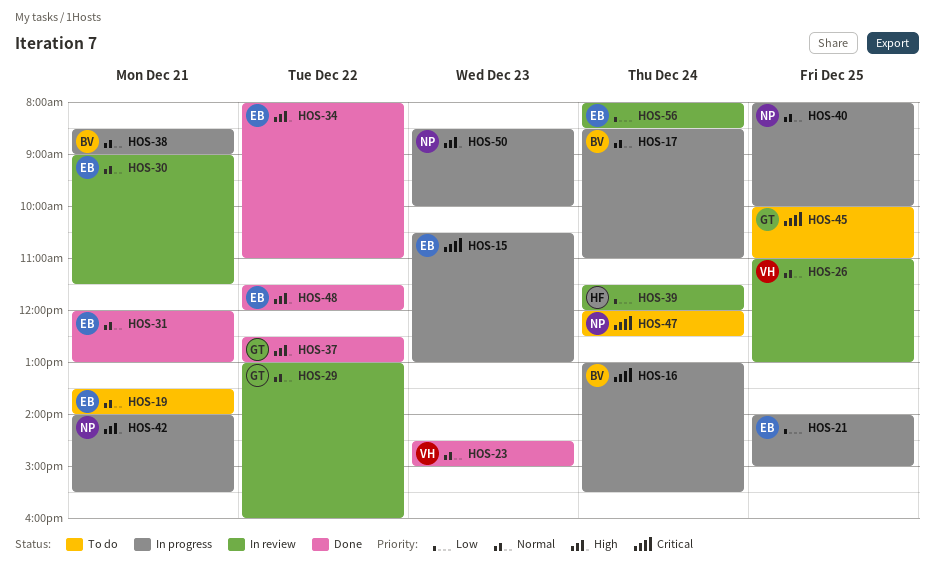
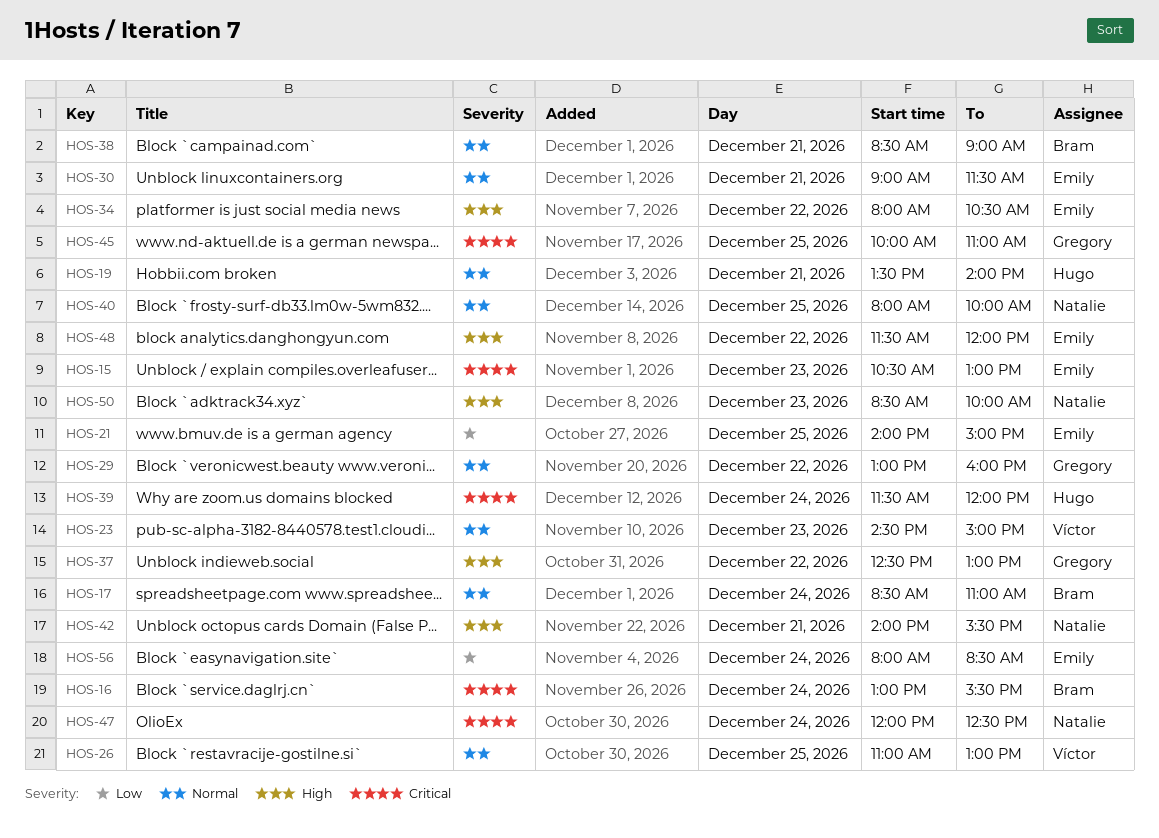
HOS-19, owner: Emily -> Hugo
HOS-31: present -> none
HOS-34, ends: 11:00 -> 10:30
HOS-39, priority: Low -> Critical

